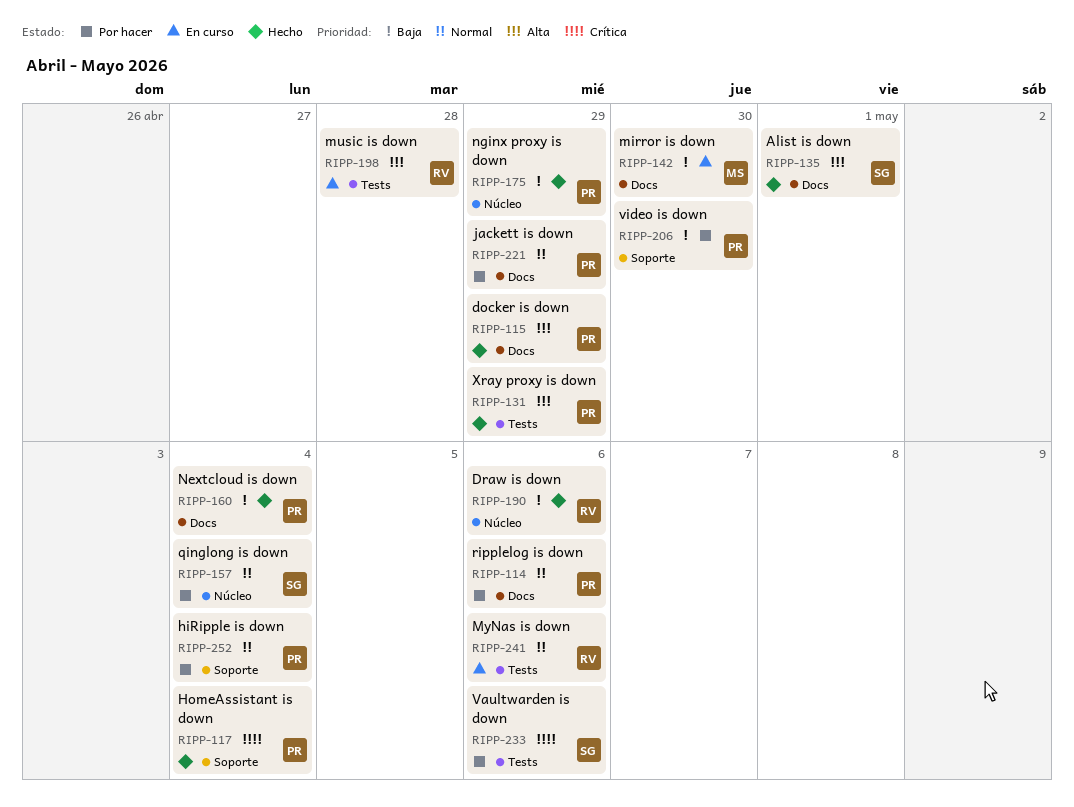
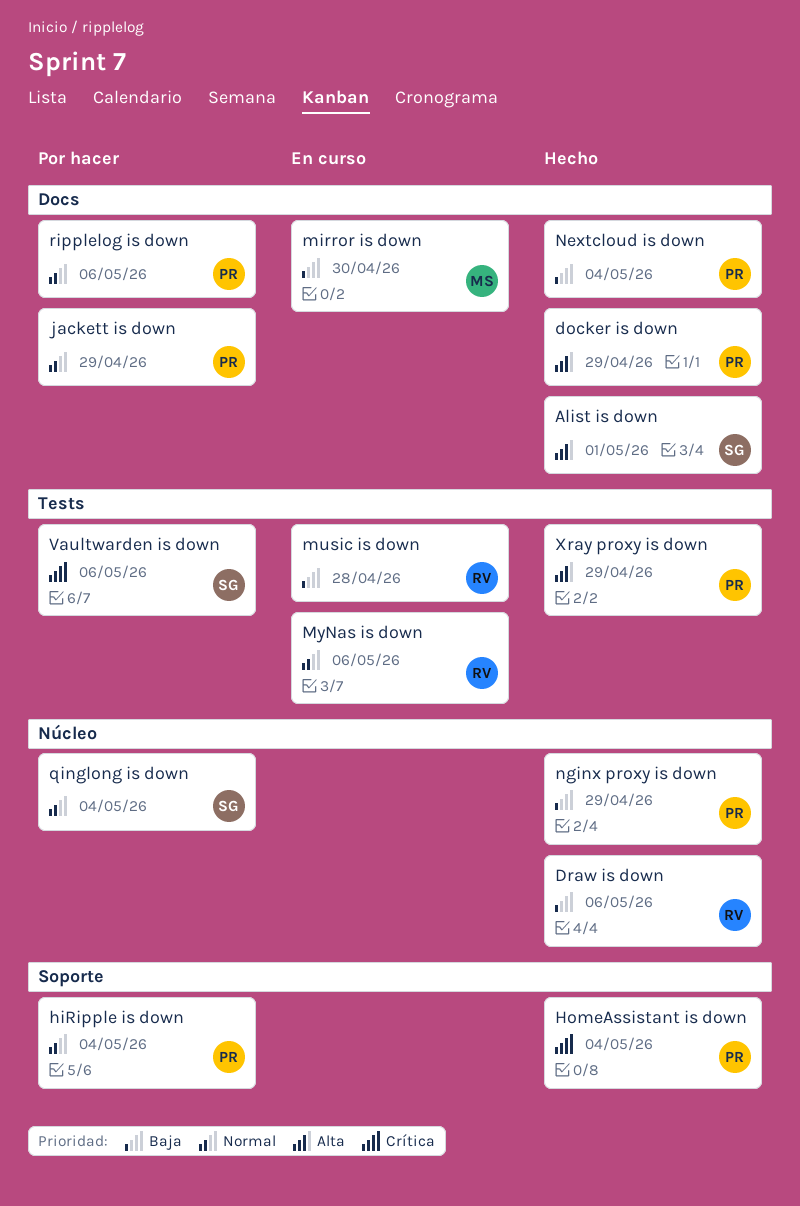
music is down, priority: Alta -> Baja
video is down: present -> none

